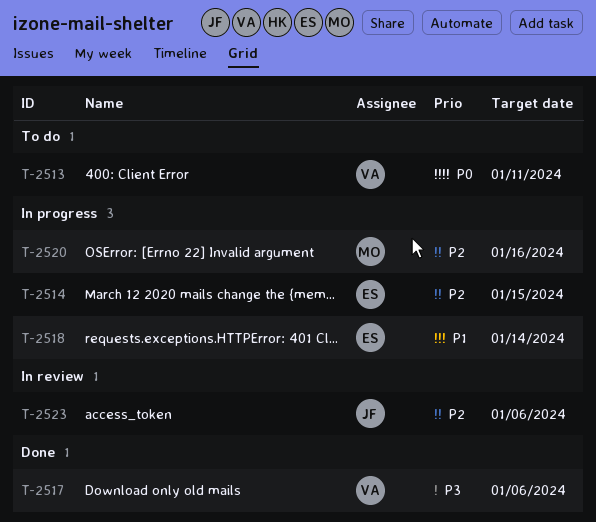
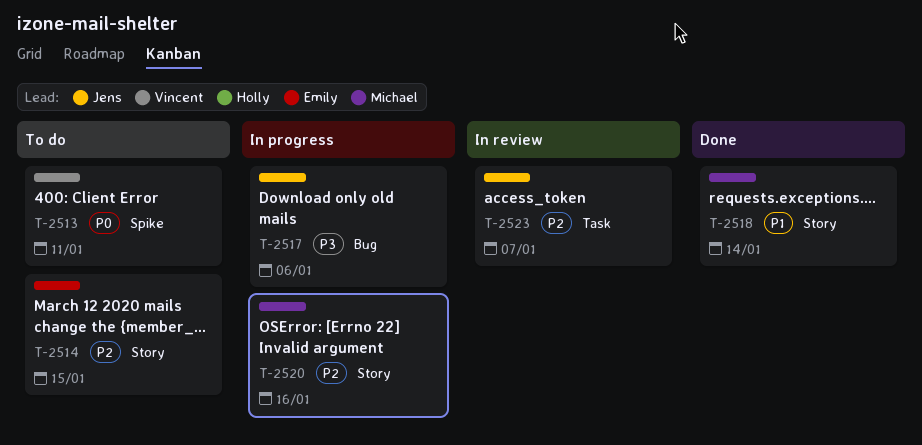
T-2514, status: In progress -> To do
T-2517, status: Done -> In progress
T-2517, owner: Vincent -> Jens
T-2518, status: In progress -> Done
T-2518, owner: Emily -> Michael
T-2523, due: Jan 6 -> Jan 7

